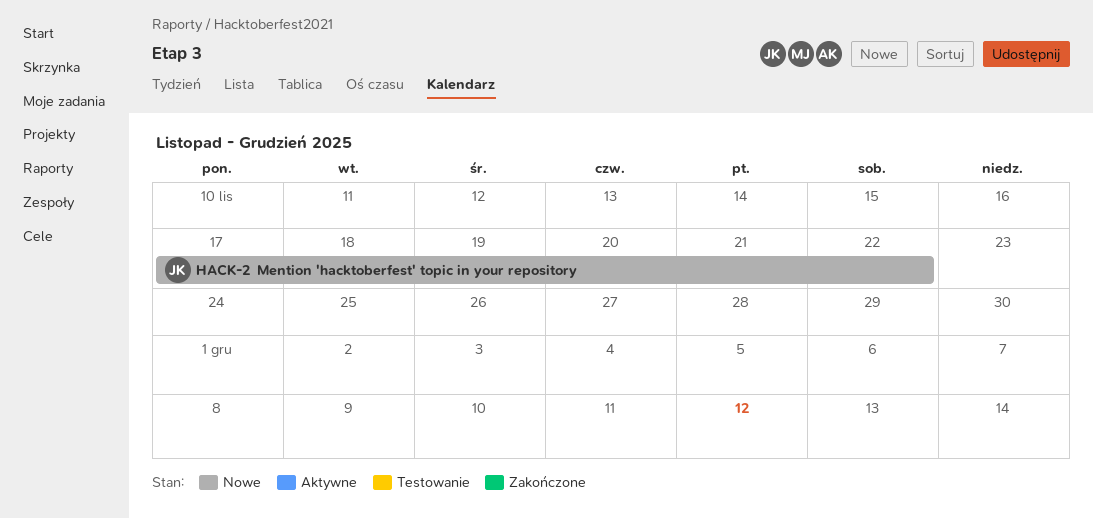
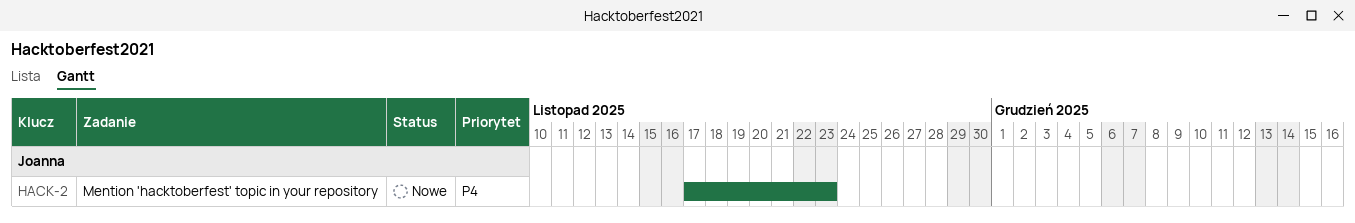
HACK-2, due: Nov 22 -> Nov 23

